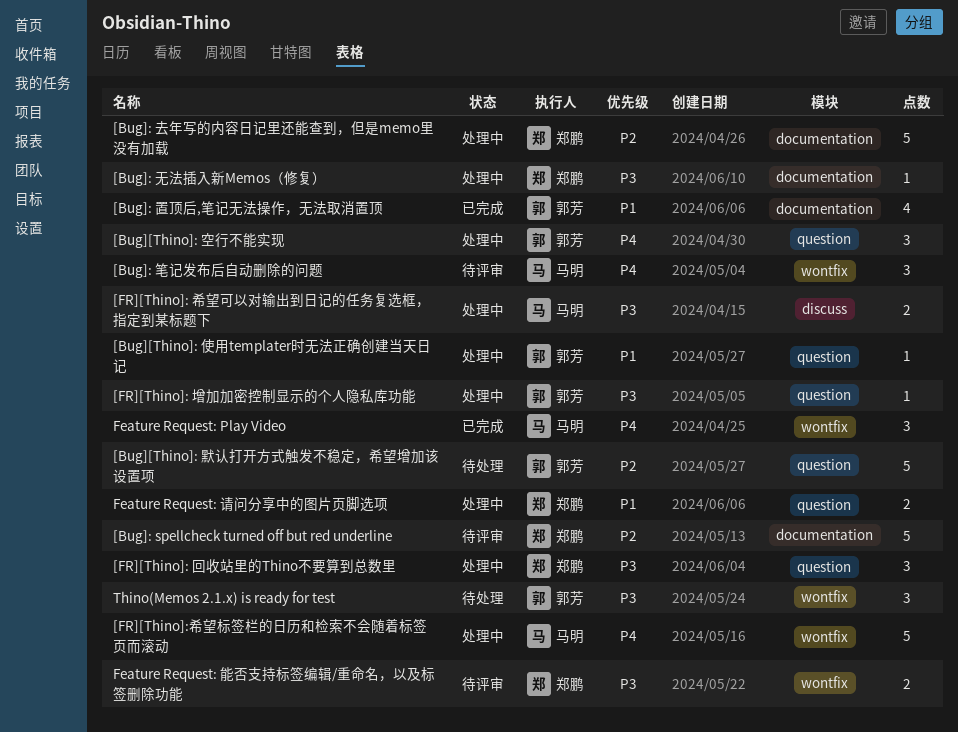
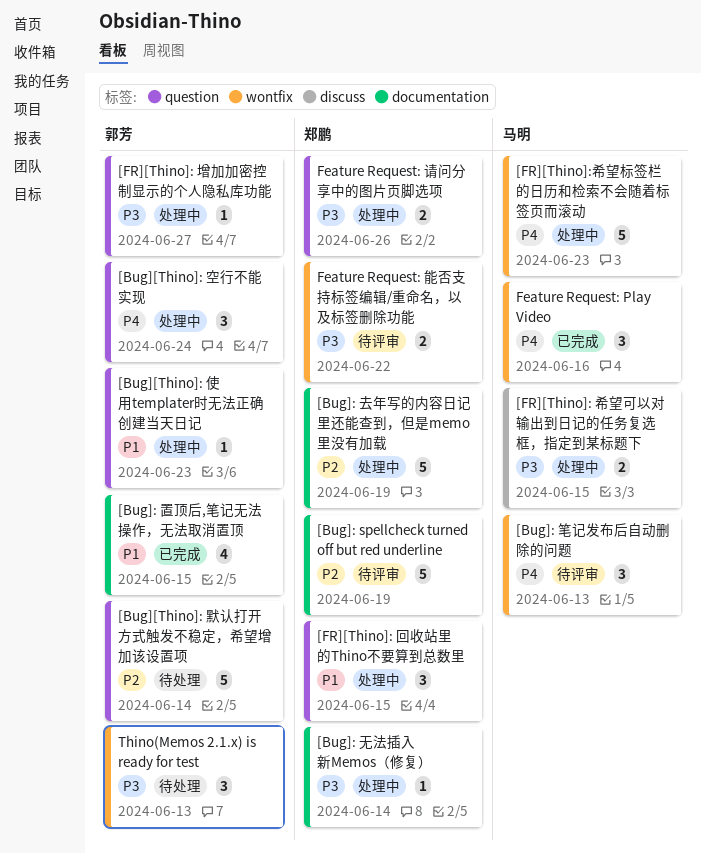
[FR][Thino]: 回收站里的Thino不要算到总数里, priority: P3 -> P1
Feature Request: 请问分享中的图片页脚选项, priority: P1 -> P3

